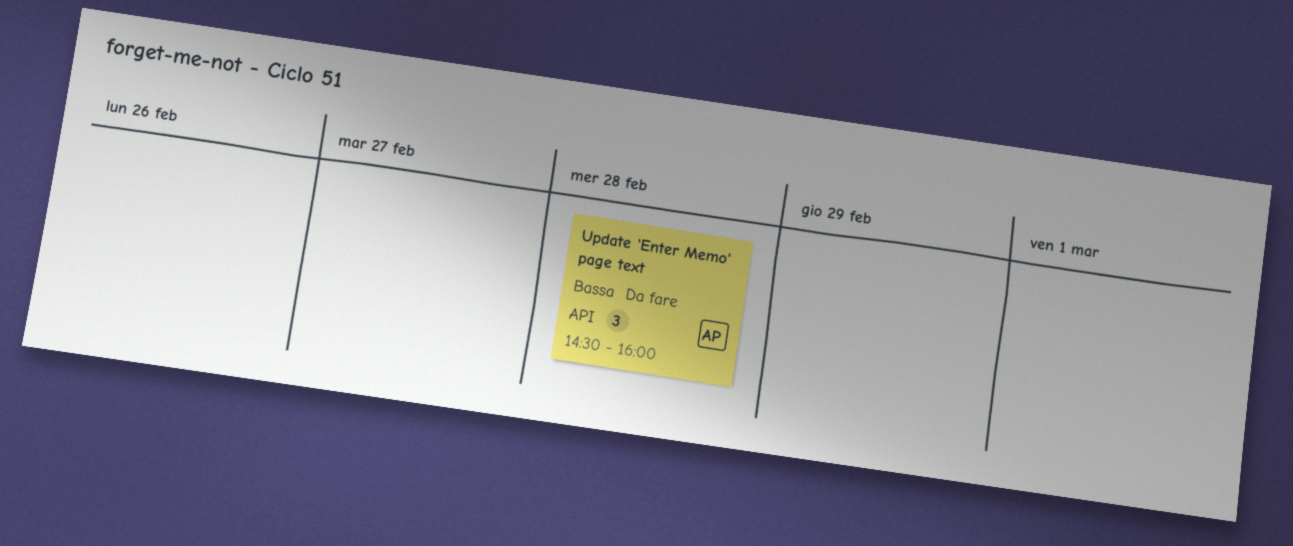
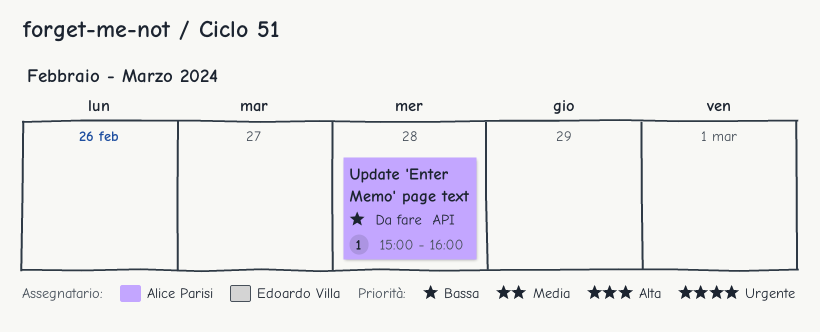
Update 'Enter Memo' page text, estimate: 3 -> 1
Update 'Enter Memo' page text, begins: 14:30 -> 15:00

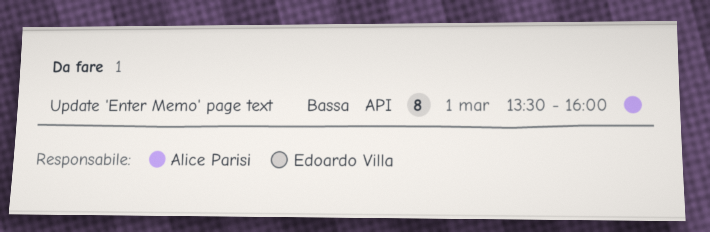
Update 'Enter Memo' page text, estimate: 1 -> 8
Update 'Enter Memo' page text, day: Feb 28 -> Mar 1
Update 'Enter Memo' page text, begins: 15:00 -> 13:30

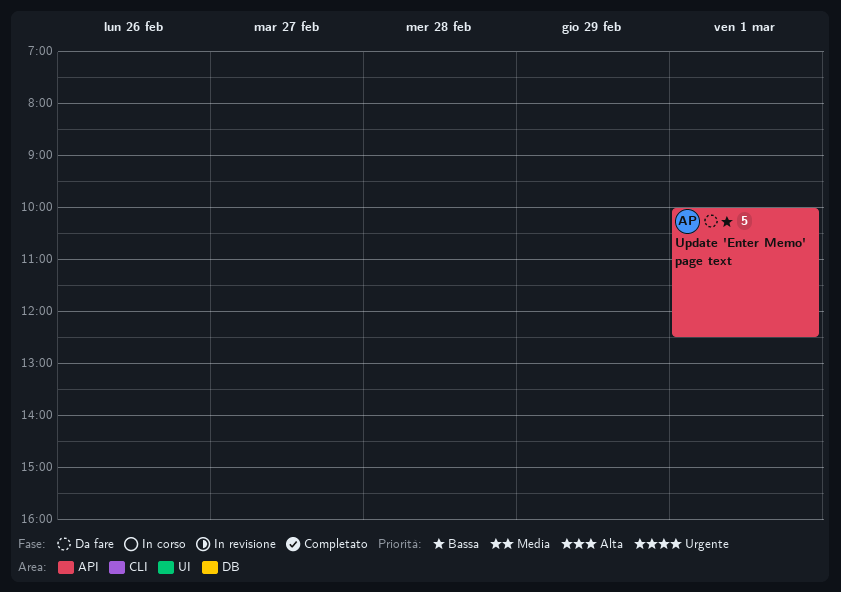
Update 'Enter Memo' page text, estimate: 8 -> 5
Update 'Enter Memo' page text, begins: 13:30 -> 10:00
Update 'Enter Memo' page text, ends: 16:00 -> 12:30

